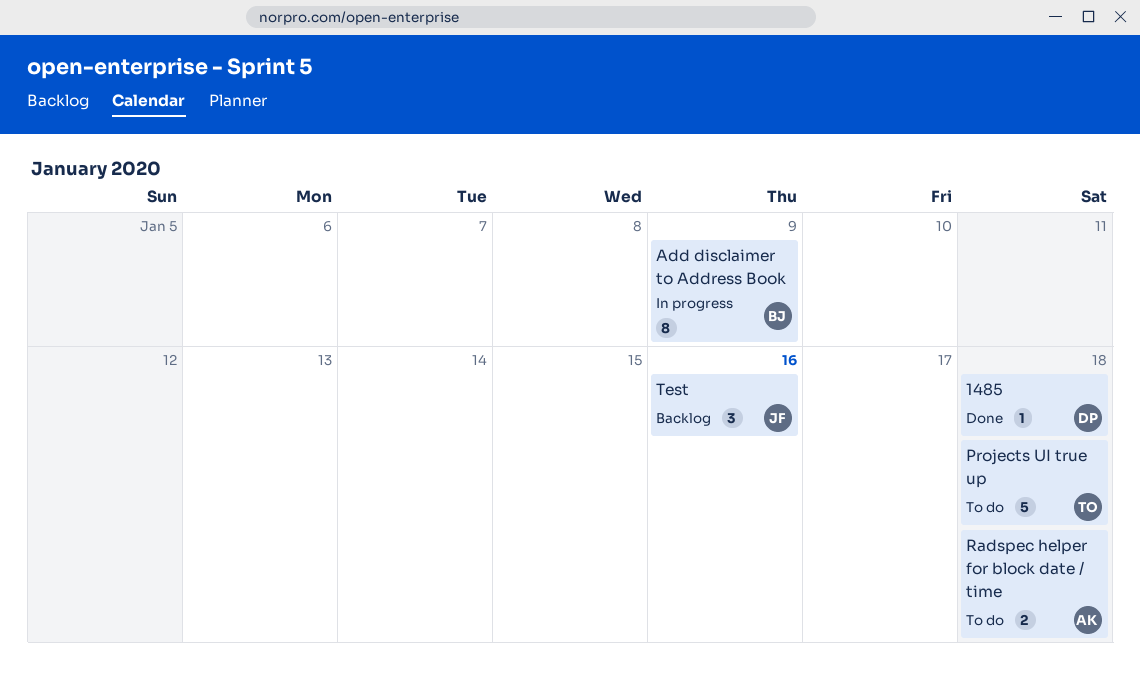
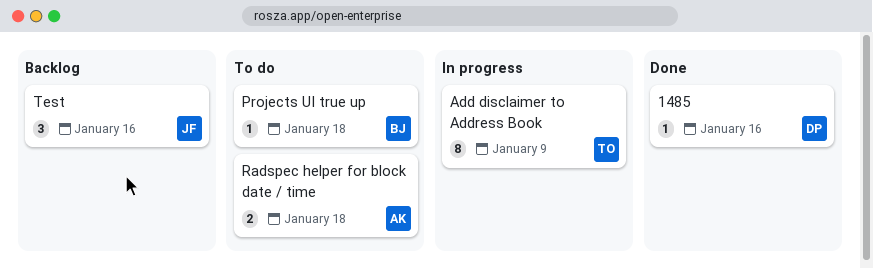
1485, due: Jan 18 -> Jan 16
Add disclaimer to Address Book, owner: BJ -> TO
Projects UI true up, owner: TO -> BJ
Projects UI true up, estimate: 5 -> 1

